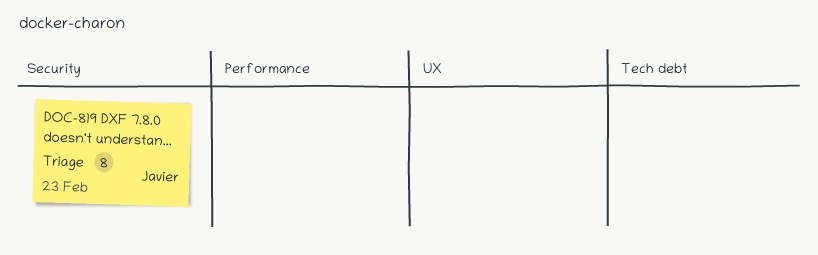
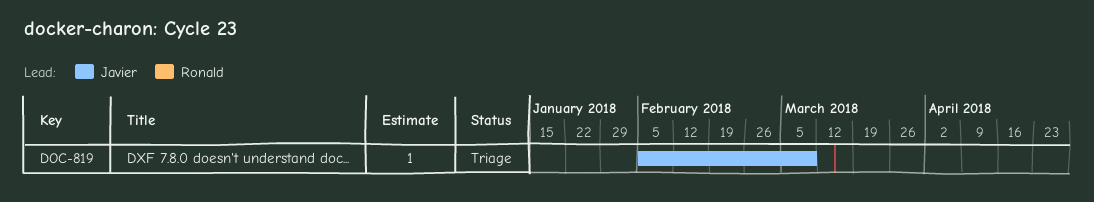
DOC-819, estimate: 8 -> 1
DOC-819, due: Feb 23 -> Mar 9

